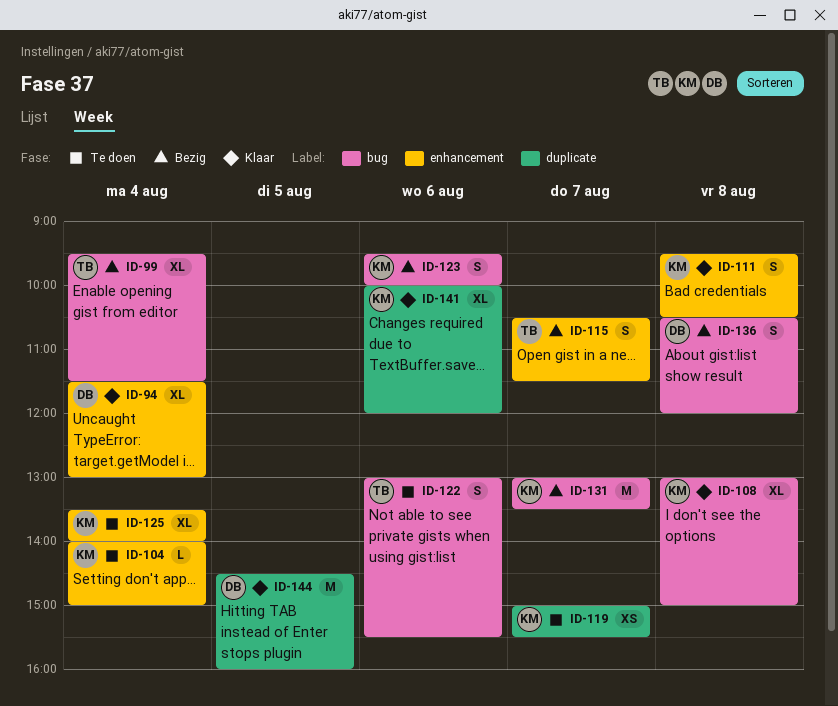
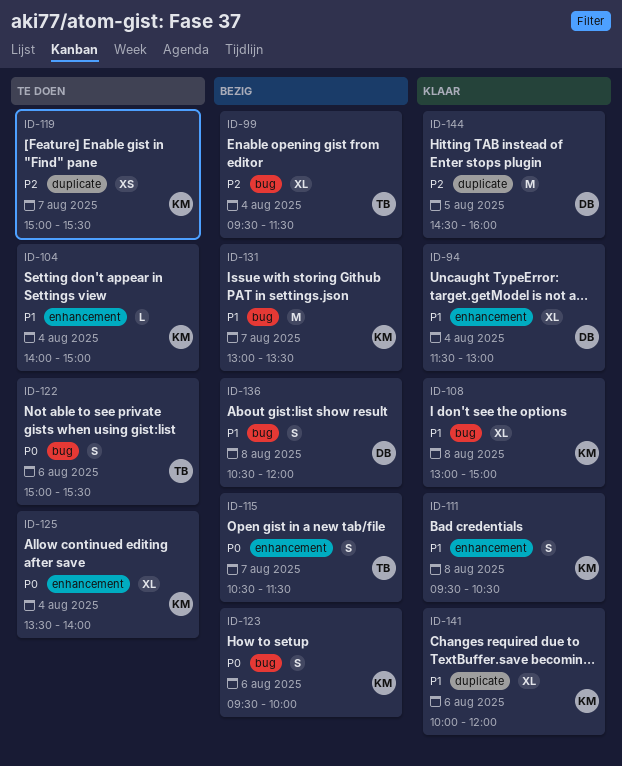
ID-122, begins: 13:00 -> 15:00

